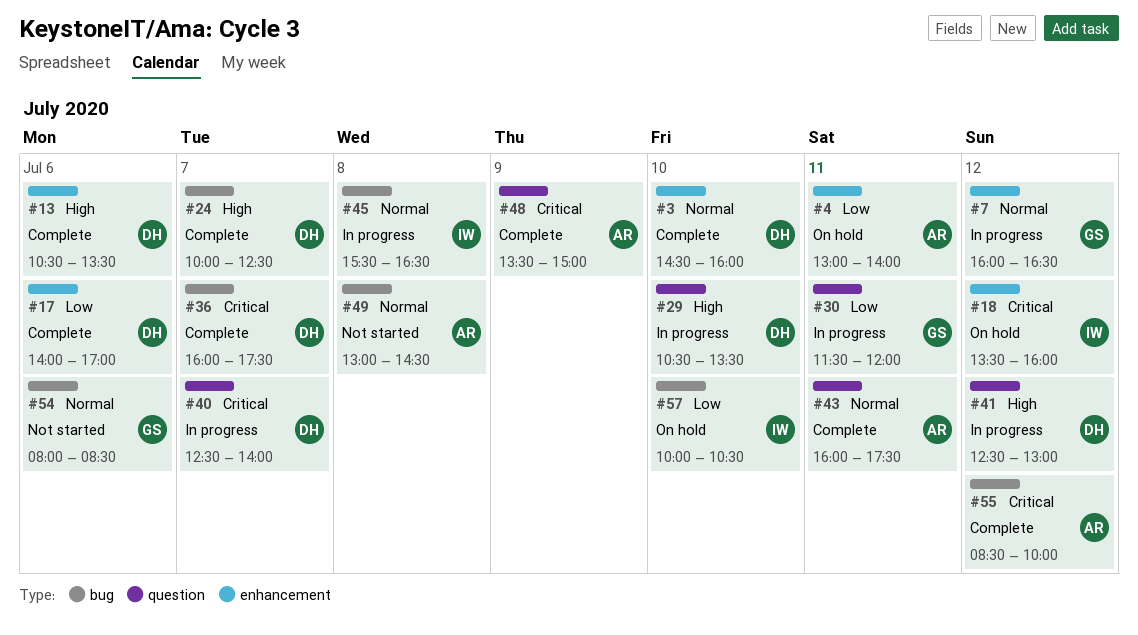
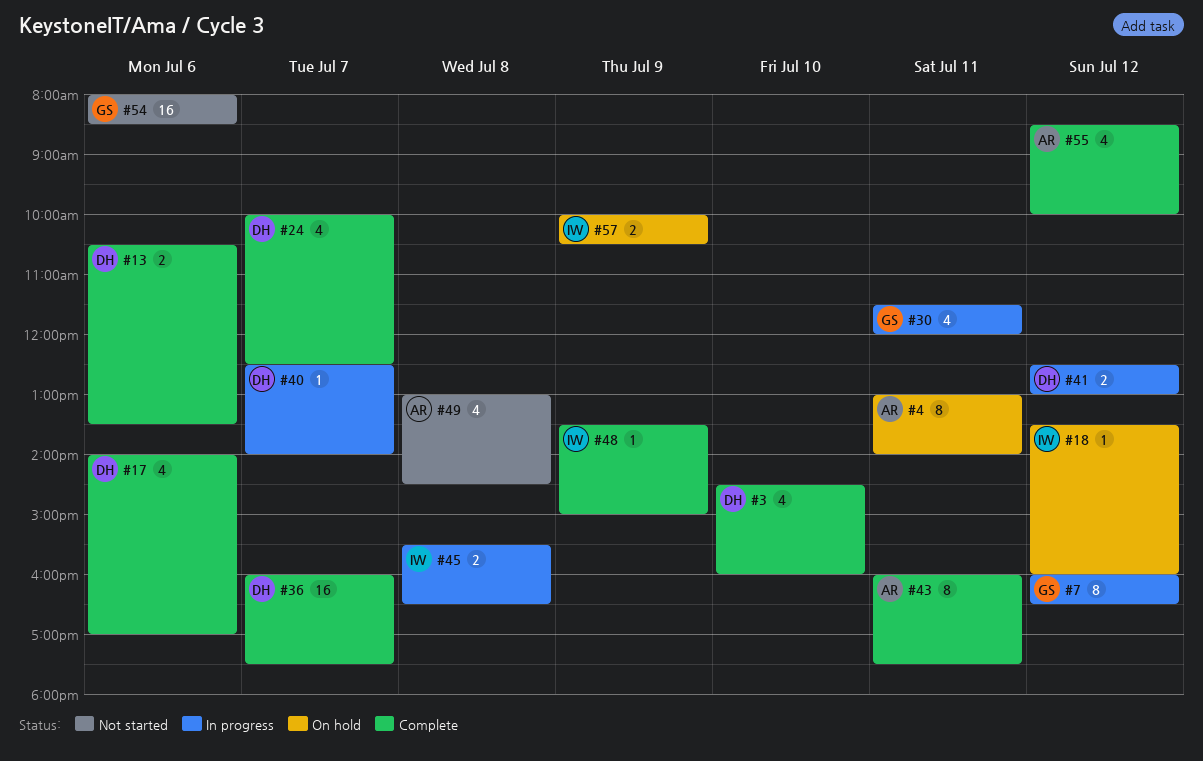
#29: present -> none
#48, owner: AR -> IW
#57, day: Jul 10 -> Jul 9

